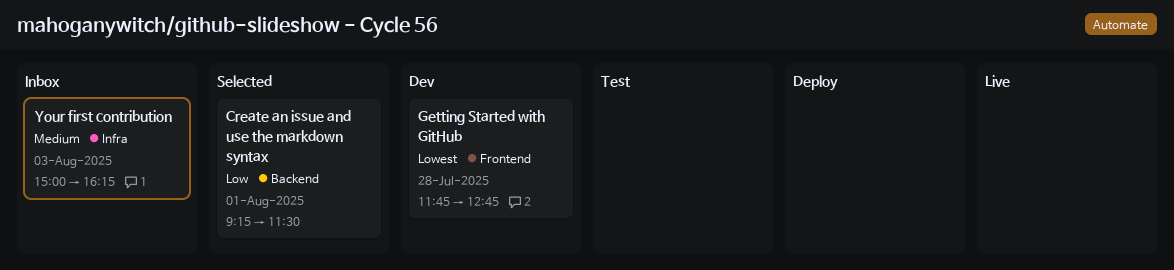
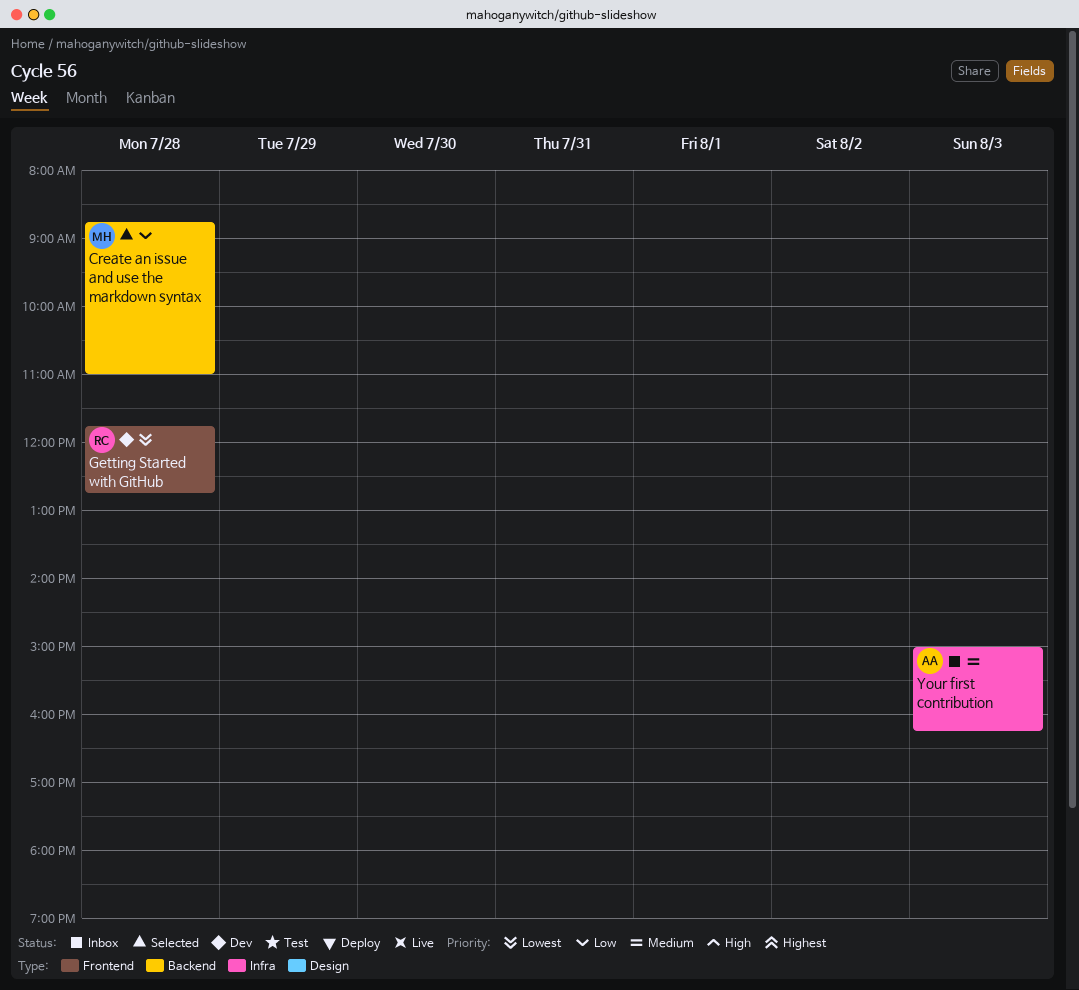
Create an issue and use the markdown syntax, day: Aug 1 -> Jul 28
Create an issue and use the markdown syntax, begins: 09:15 -> 08:45
Create an issue and use the markdown syntax, ends: 11:30 -> 11:00

